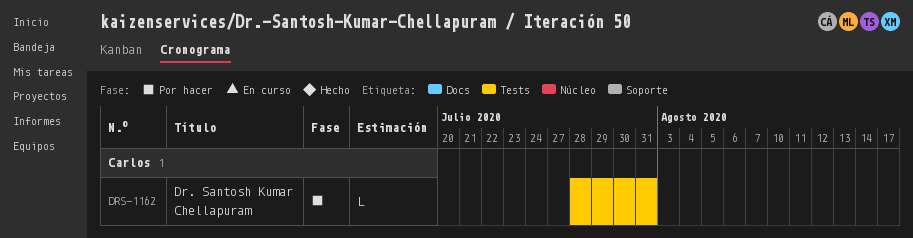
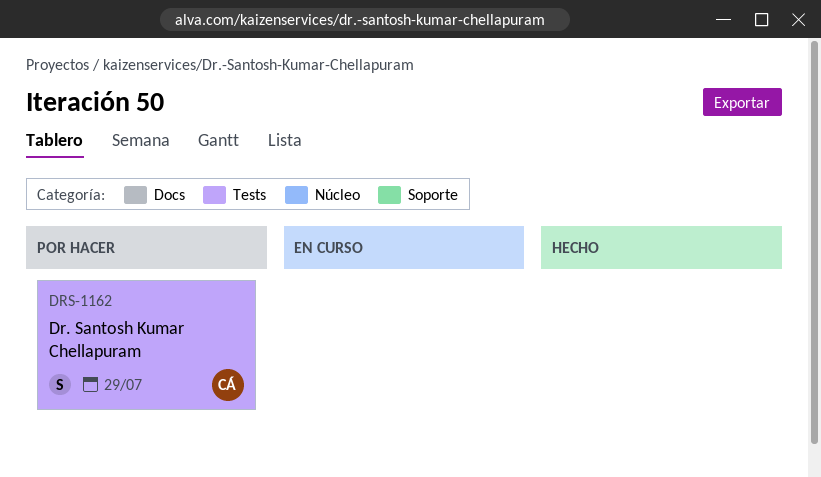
DRS-1162, estimate: L -> S
DRS-1162, due: Jul 31 -> Jul 29

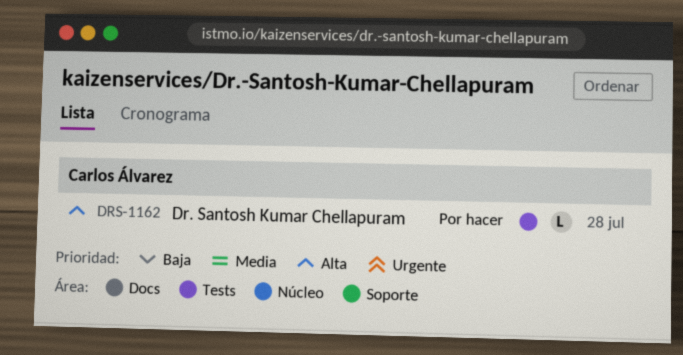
DRS-1162, estimate: S -> L
DRS-1162, due: Jul 29 -> Jul 28

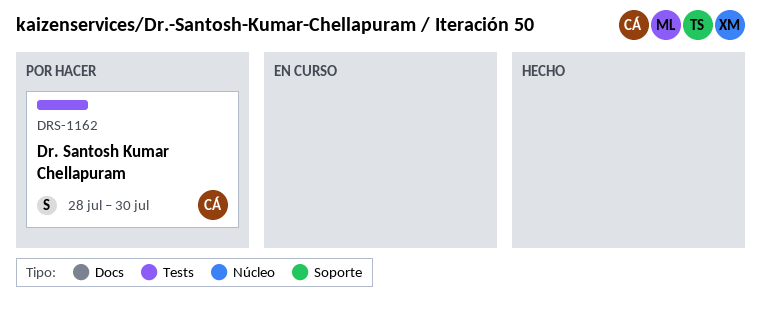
DRS-1162, estimate: L -> S
DRS-1162, due: Jul 28 -> Jul 30

